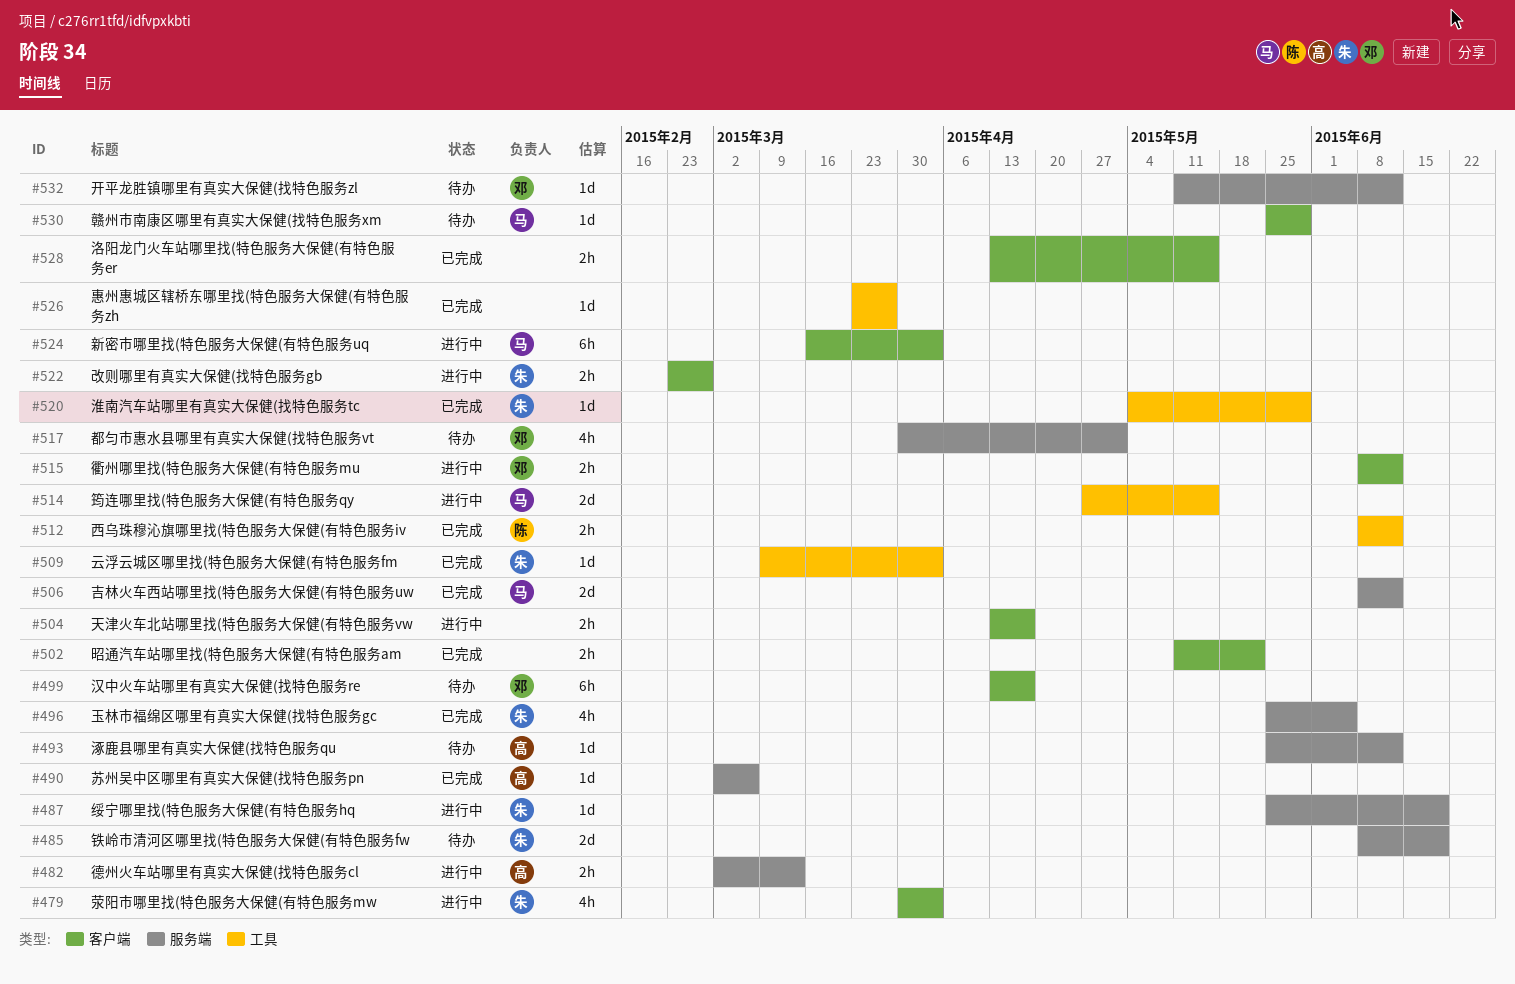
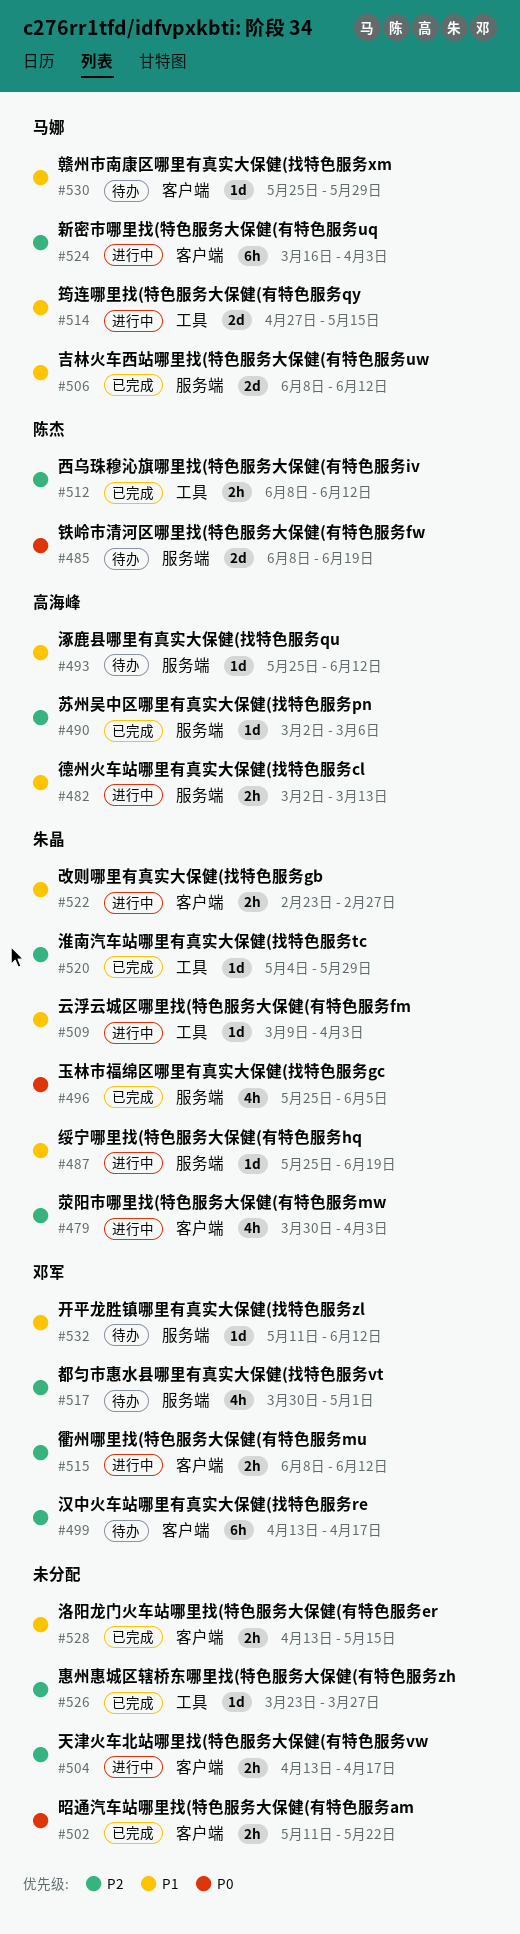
#485, owner: 朱晶 -> 陈杰
#509, status: 已完成 -> 进行中

